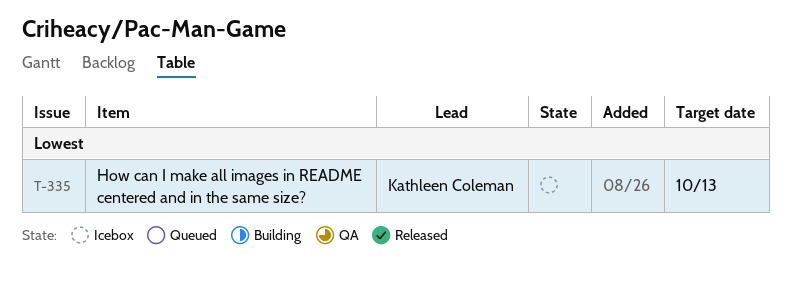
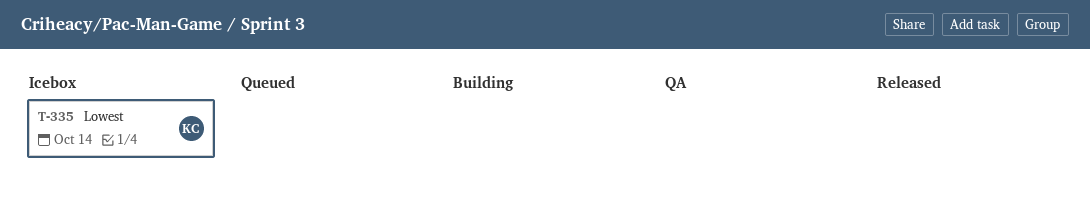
T-335, due: Oct 13 -> Oct 14

